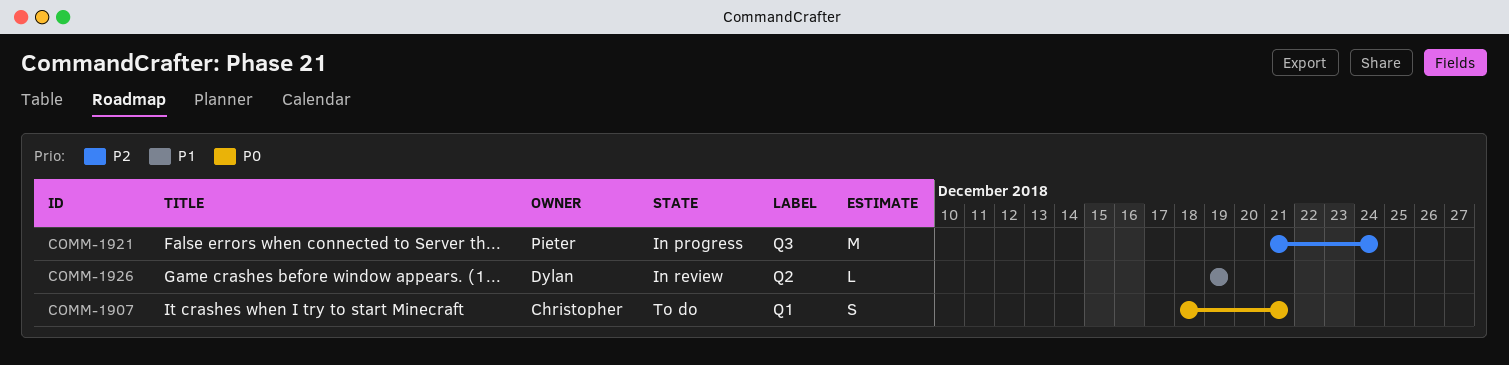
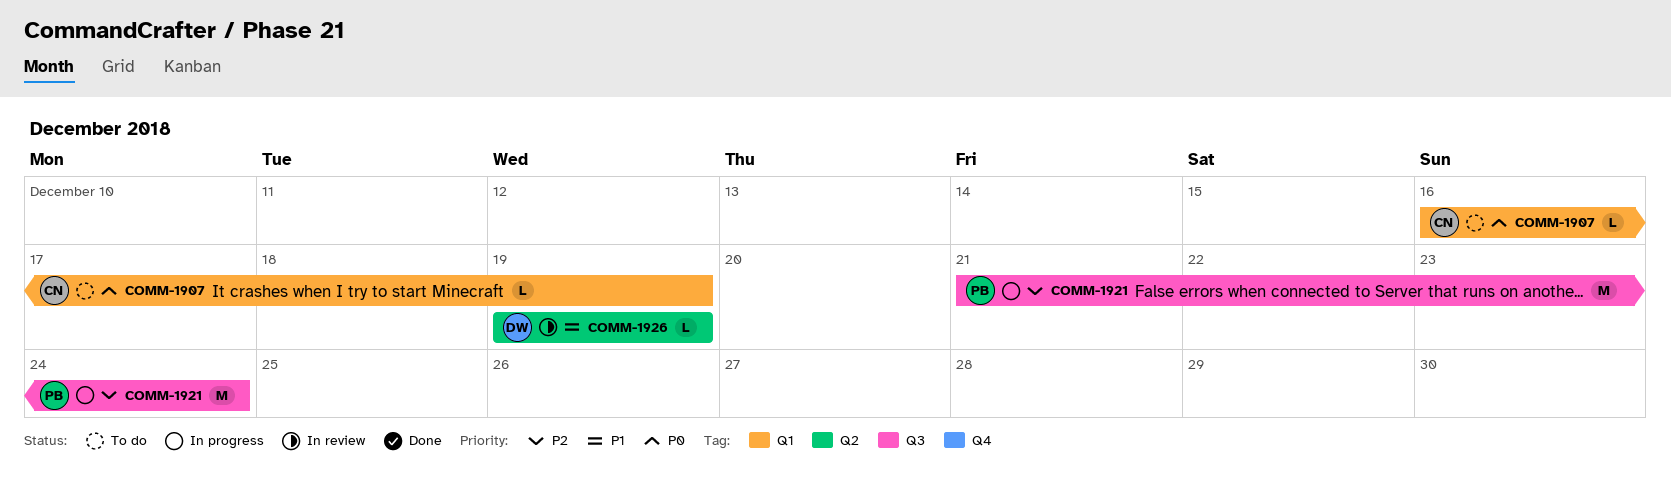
COMM-1907, estimate: S -> L
COMM-1907, start: Dec 18 -> Dec 16
COMM-1907, due: Dec 21 -> Dec 19

